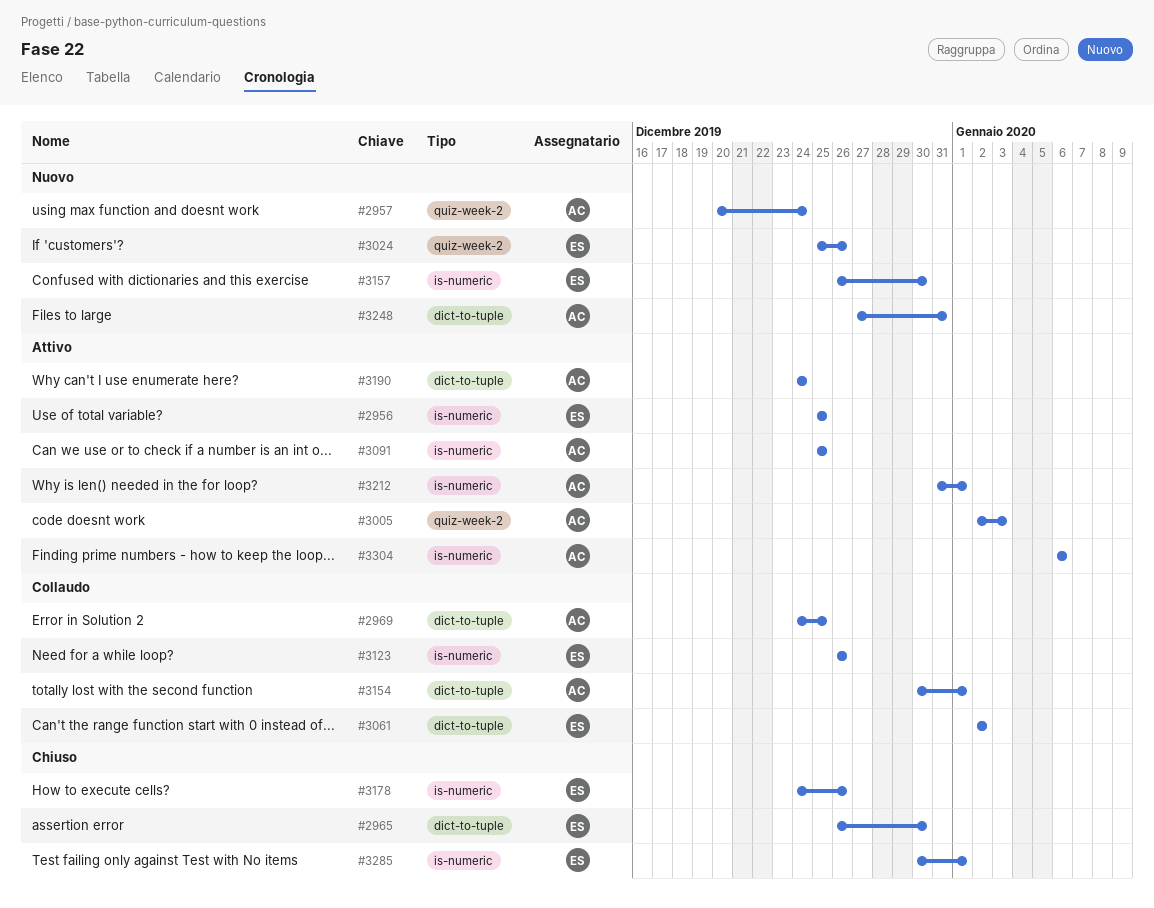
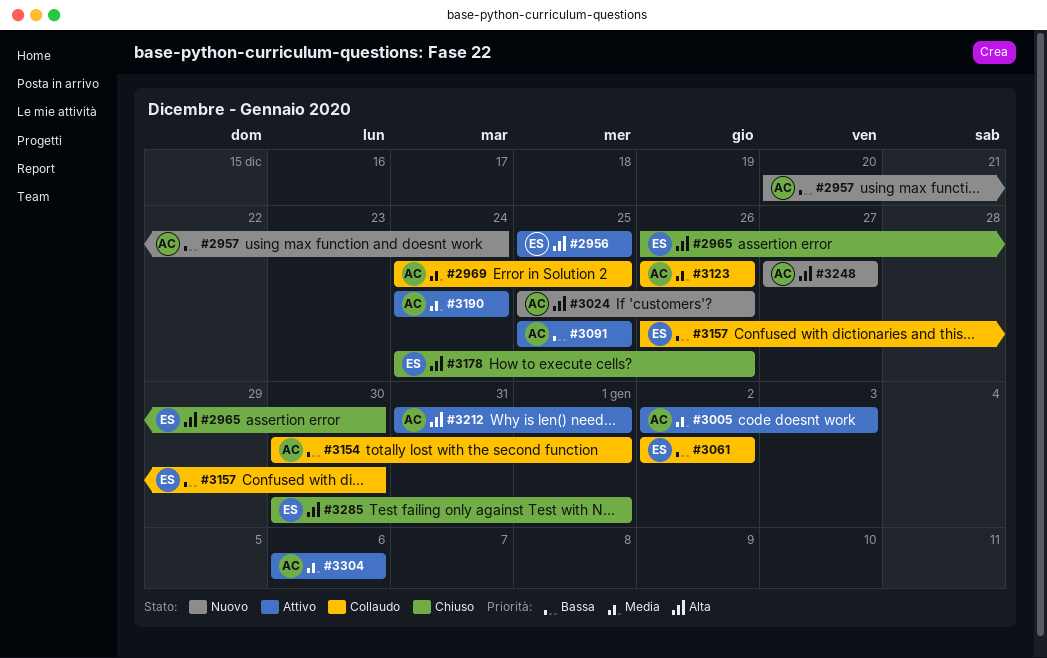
#3024, owner: ES -> AC
#3123, owner: ES -> AC
#3157, status: Nuovo -> Collaudo
#3248, due: Dec 31 -> Dec 27

